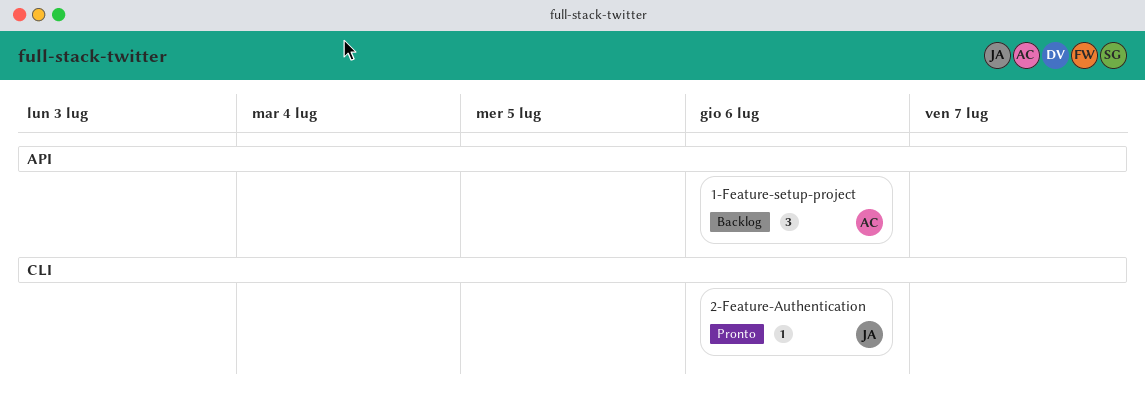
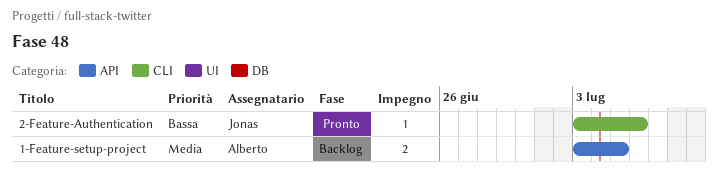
1-Feature-setup-project, estimate: 3 -> 2
1-Feature-setup-project, due: Jul 6 -> Jul 5

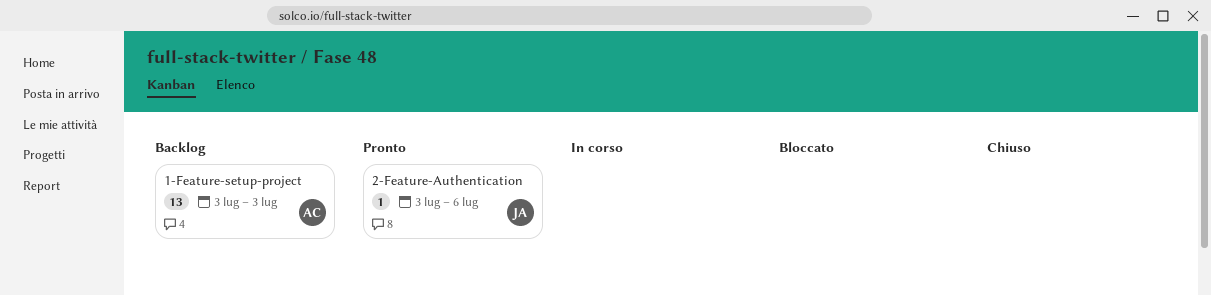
1-Feature-setup-project, estimate: 2 -> 13
1-Feature-setup-project, due: Jul 5 -> Jul 3

